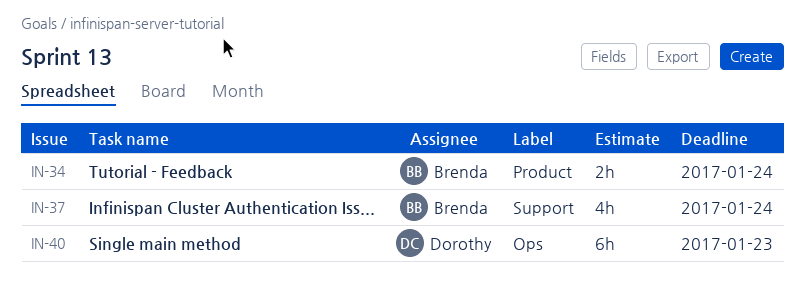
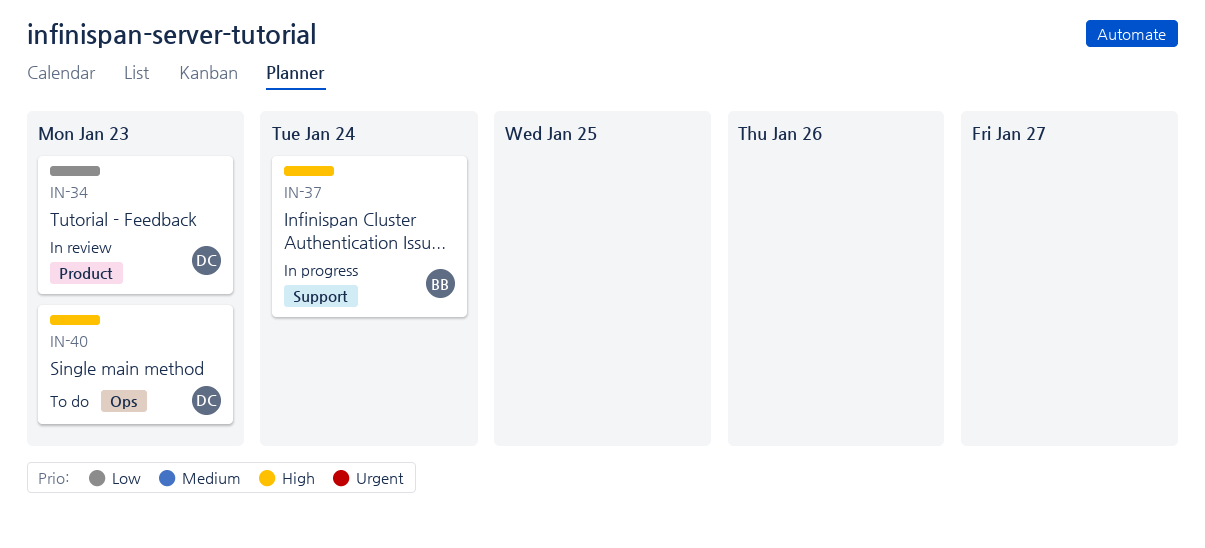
IN-34, owner: Brenda -> Dorothy
IN-34, due: Jan 24 -> Jan 23

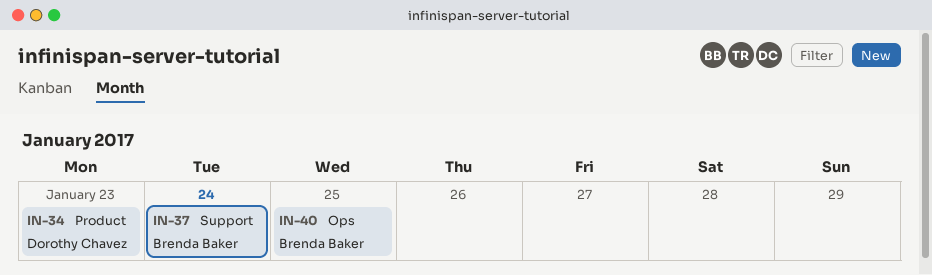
IN-40, owner: Dorothy Chavez -> Brenda Baker
IN-40, due: Jan 23 -> Jan 25

